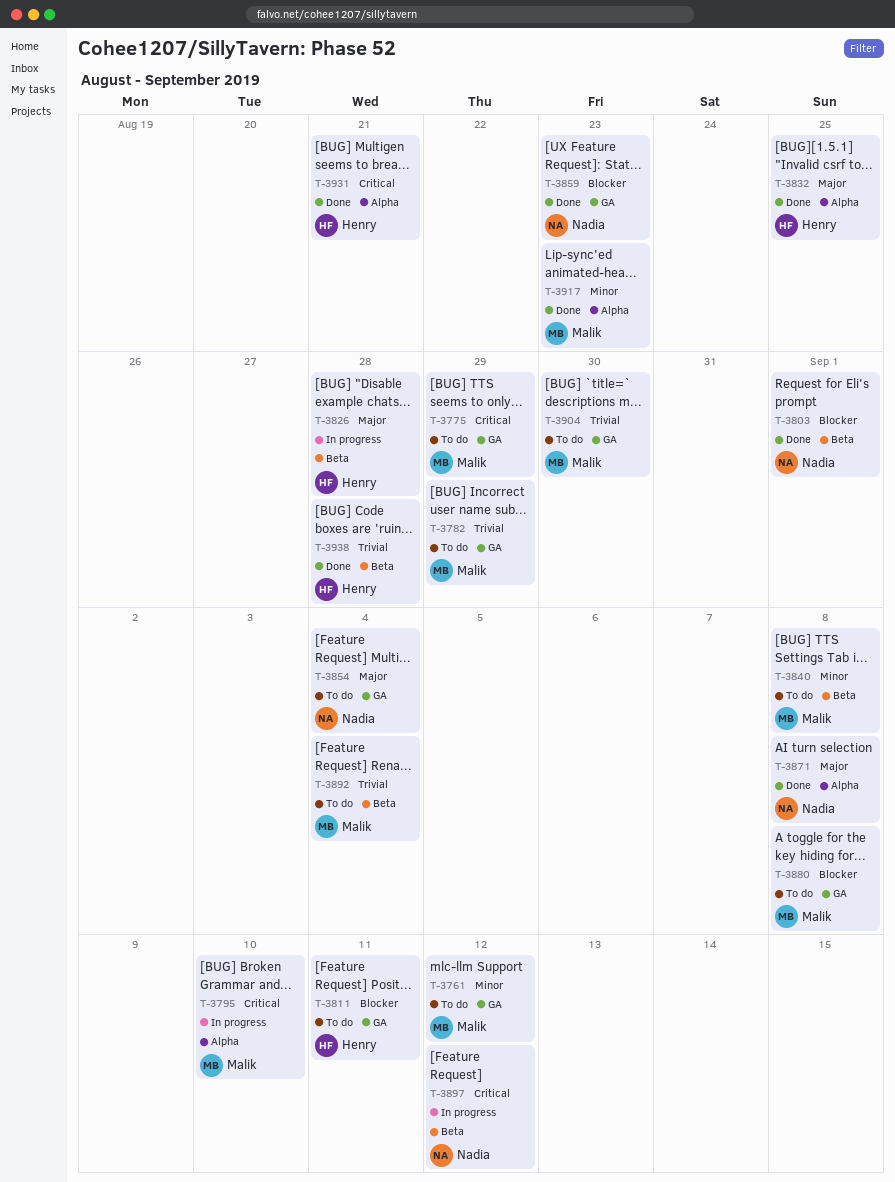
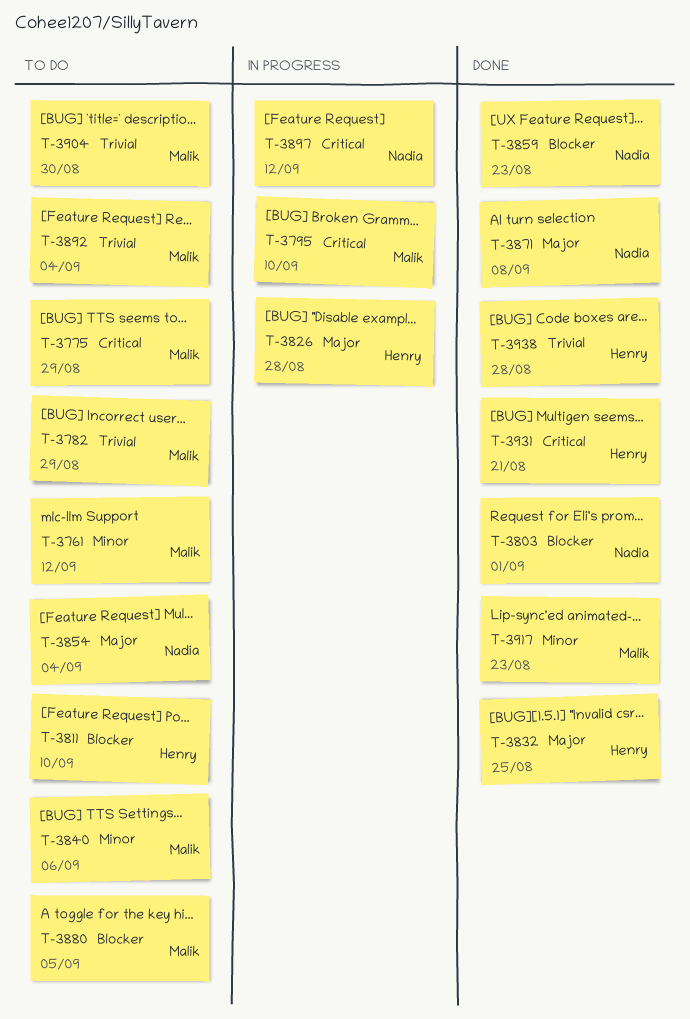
T-3811, due: Sep 11 -> Sep 10
T-3840, due: Sep 8 -> Sep 6
T-3880, due: Sep 8 -> Sep 5

